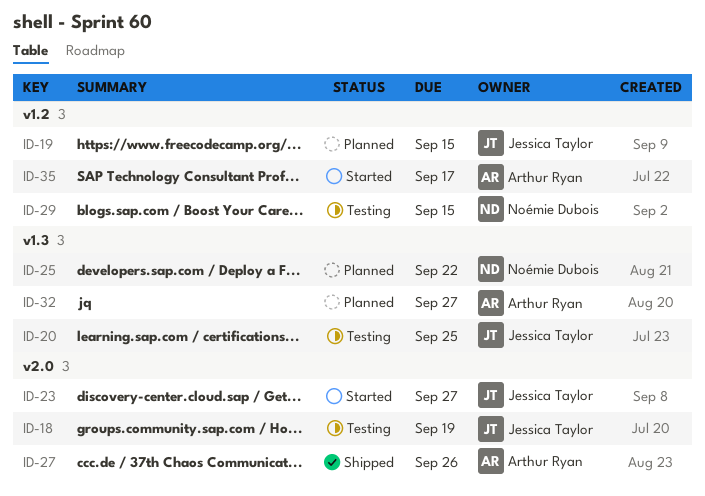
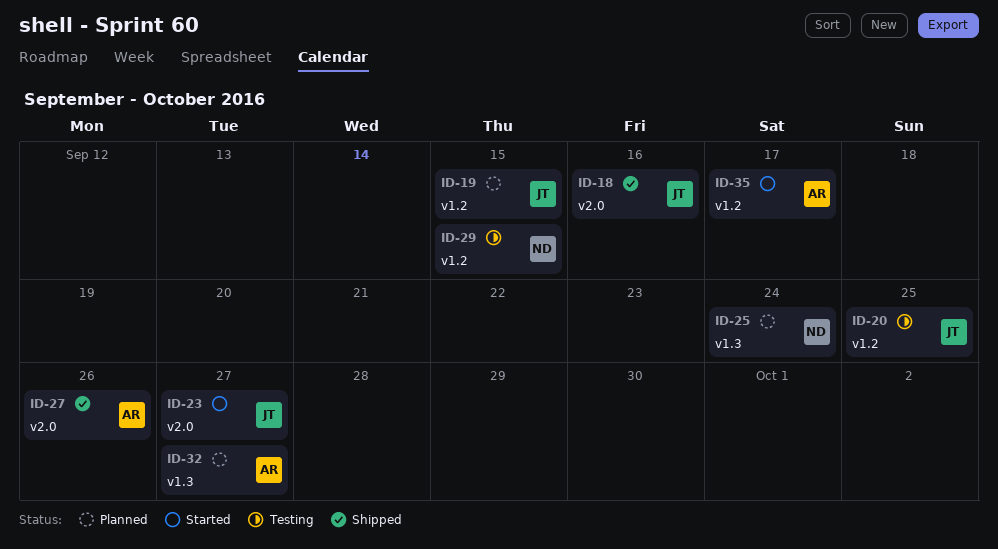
ID-18, status: Testing -> Shipped
ID-18, due: Sep 19 -> Sep 16
ID-20, label: v1.3 -> v1.2
ID-25, due: Sep 22 -> Sep 24

